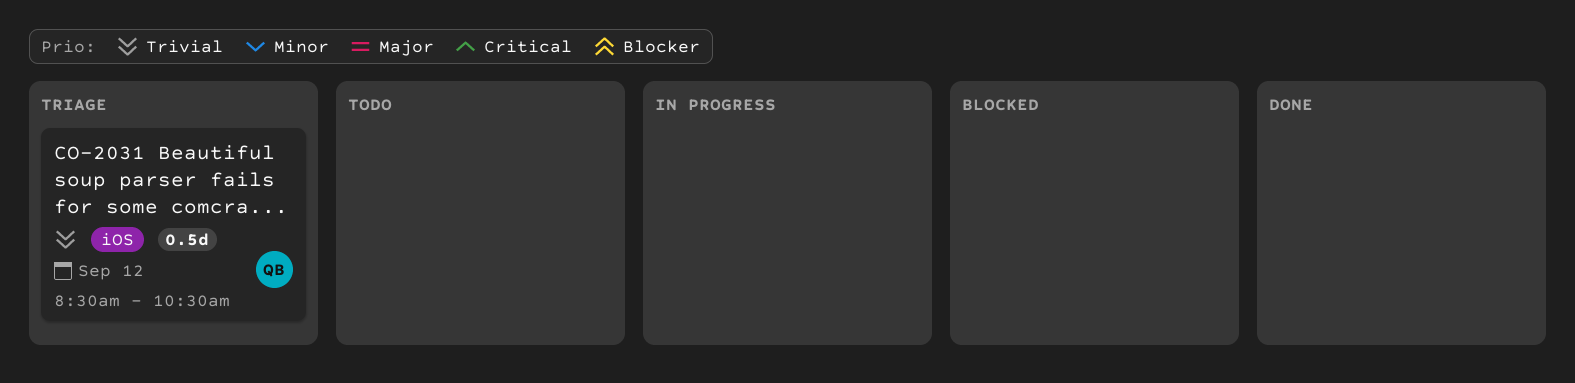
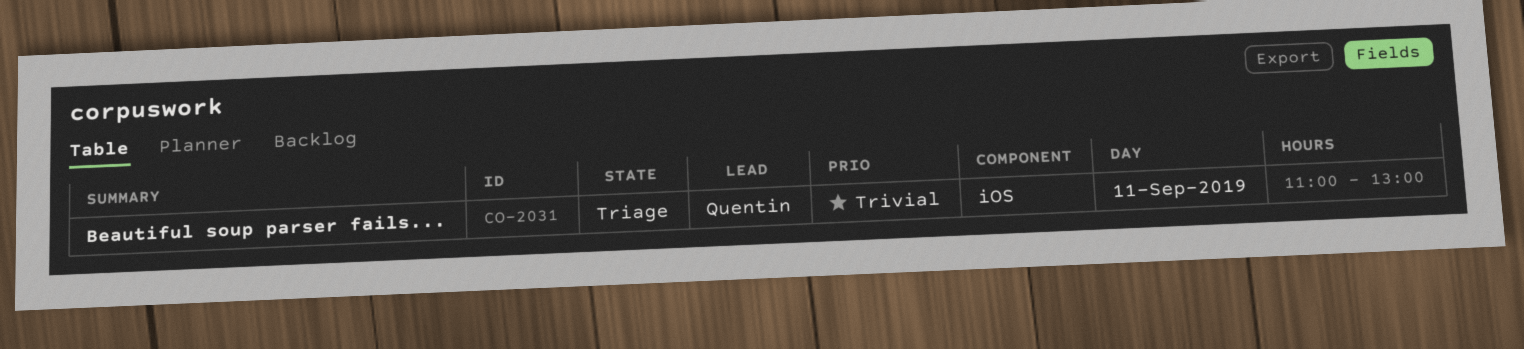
CO-2031, day: Sep 12 -> Sep 11
CO-2031, begins: 08:30 -> 11:00
CO-2031, ends: 10:30 -> 13:00

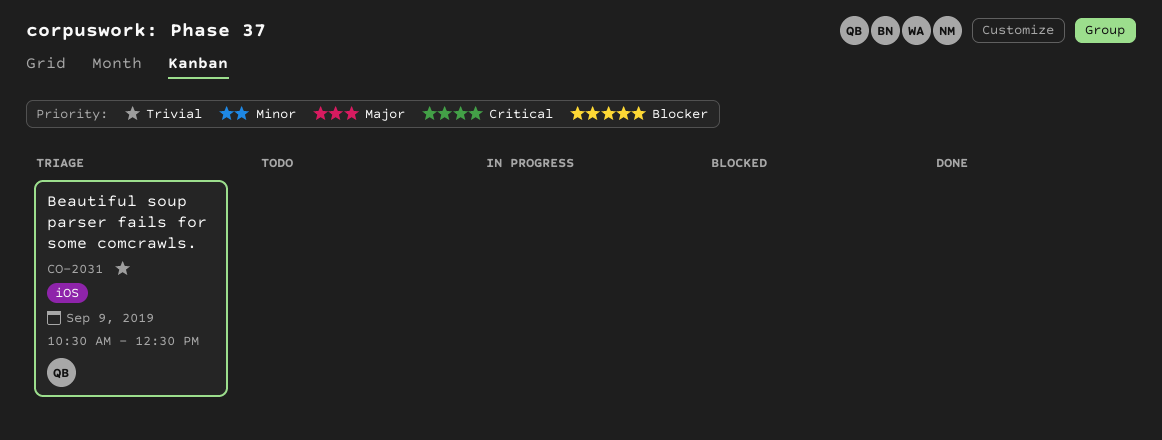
CO-2031, day: Sep 11 -> Sep 9
CO-2031, begins: 11:00 -> 10:30
CO-2031, ends: 13:00 -> 12:30

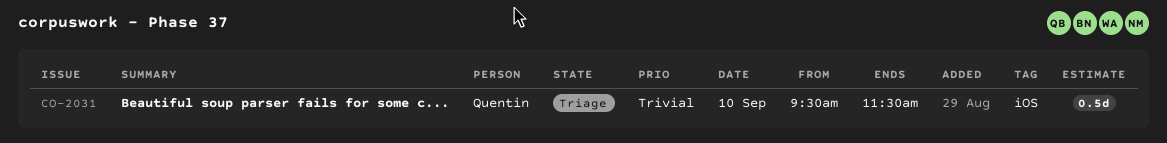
CO-2031, day: Sep 9 -> Sep 10
CO-2031, begins: 10:30 -> 09:30
CO-2031, ends: 12:30 -> 11:30

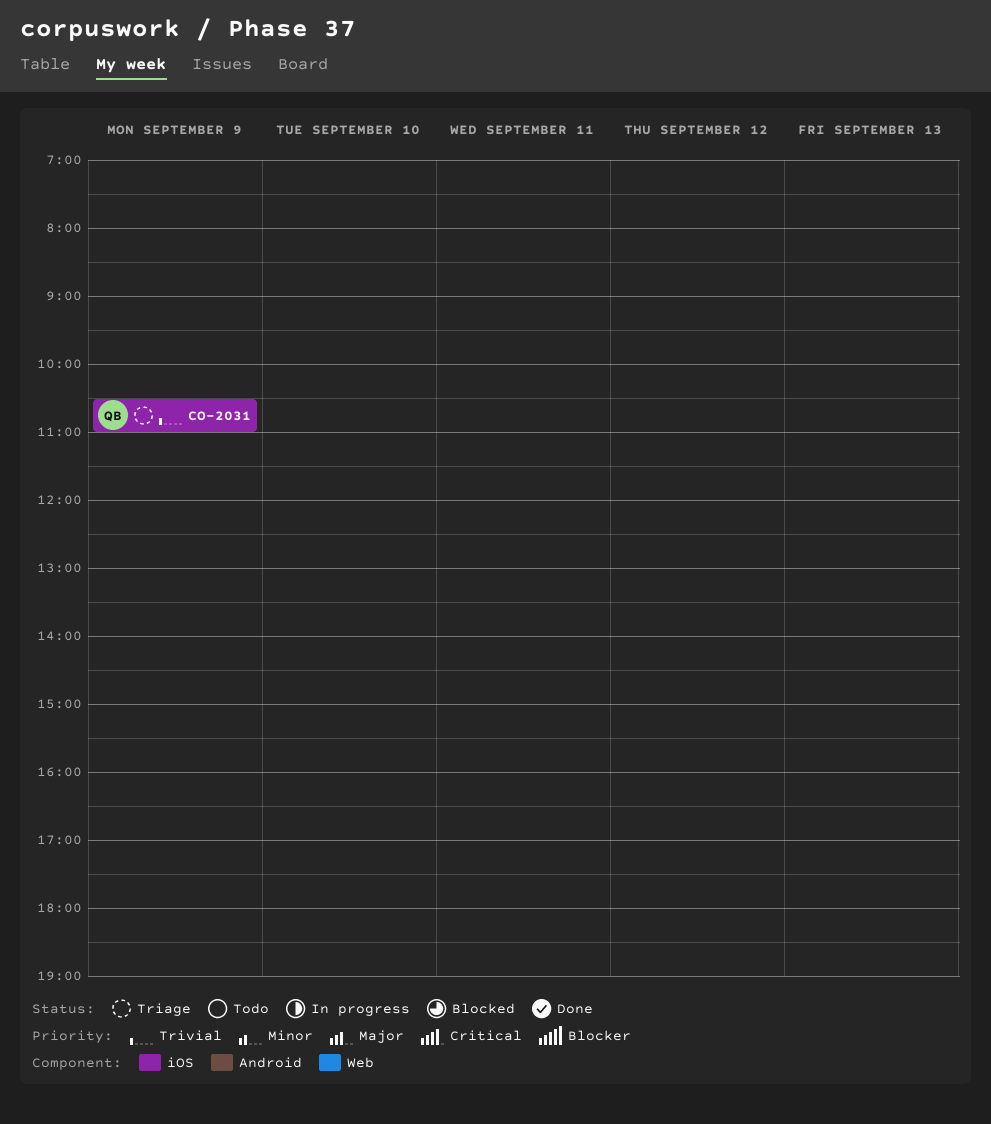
CO-2031, day: Sep 10 -> Sep 9
CO-2031, begins: 09:30 -> 10:30
CO-2031, ends: 11:30 -> 11:00

